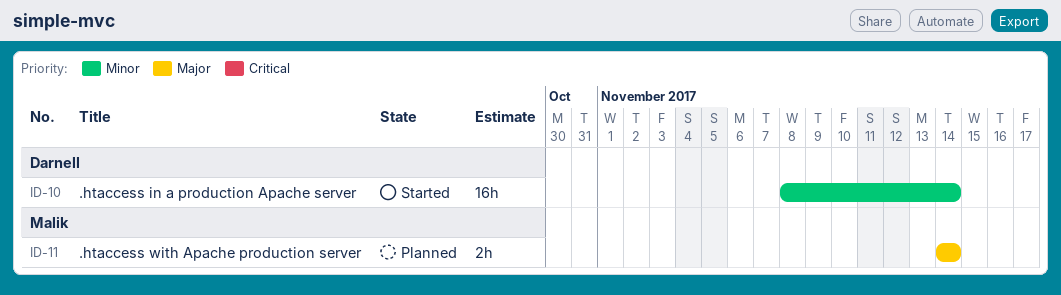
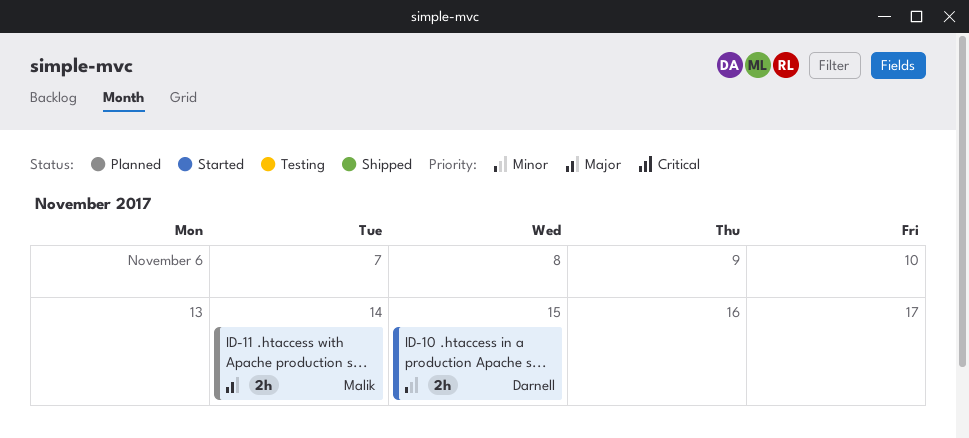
ID-10, estimate: 16h -> 2h
ID-10, due: Nov 14 -> Nov 15

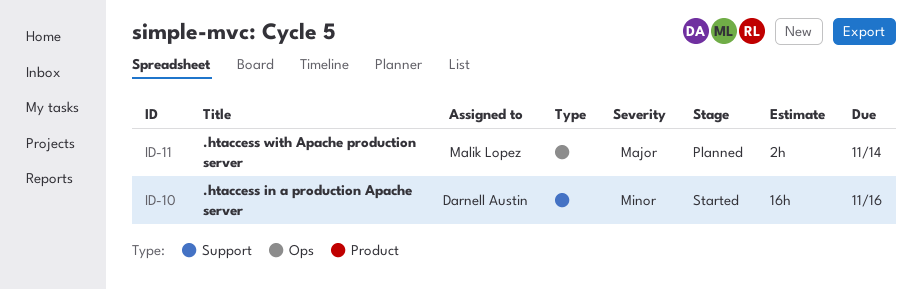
ID-10, estimate: 2h -> 16h
ID-10, due: Nov 15 -> Nov 16

